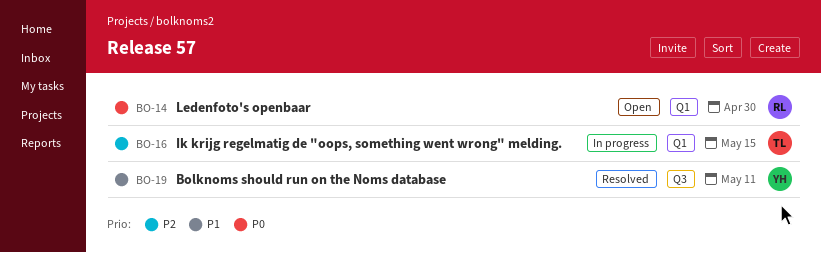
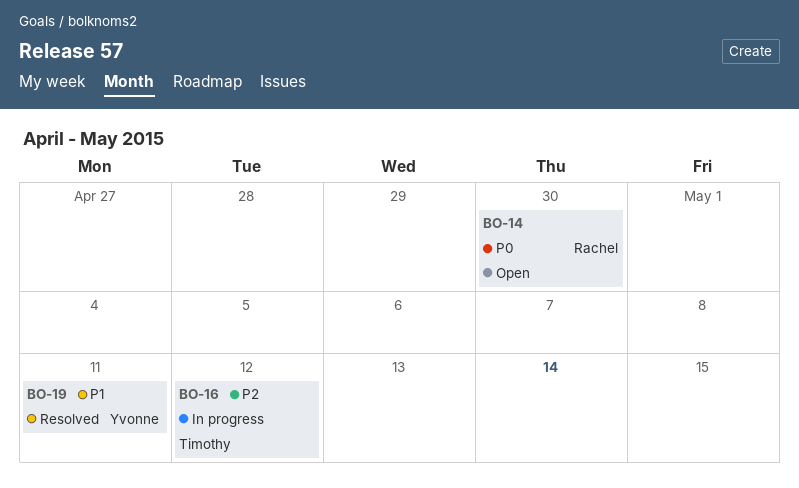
BO-16, due: May 15 -> May 12

